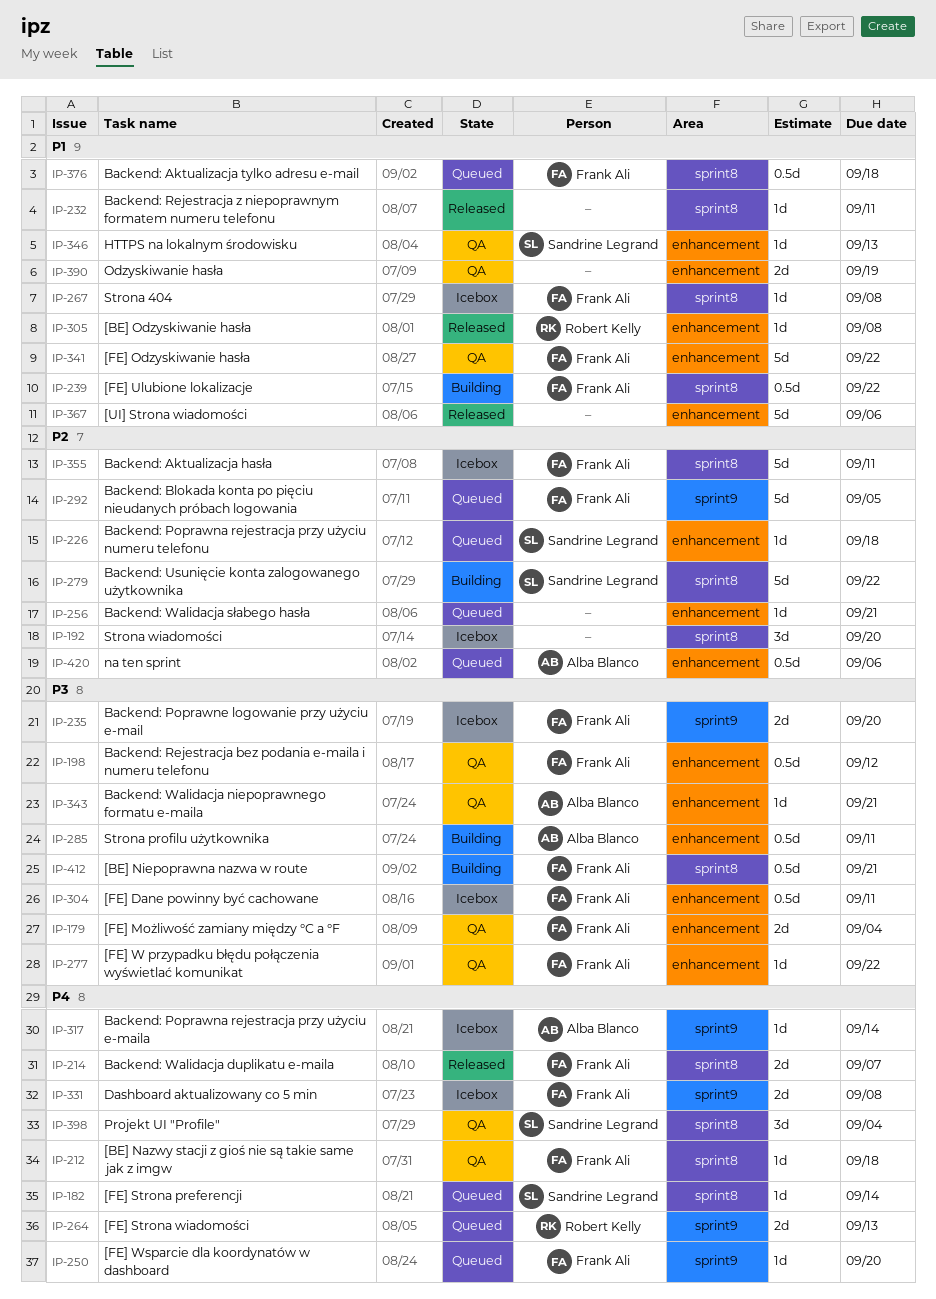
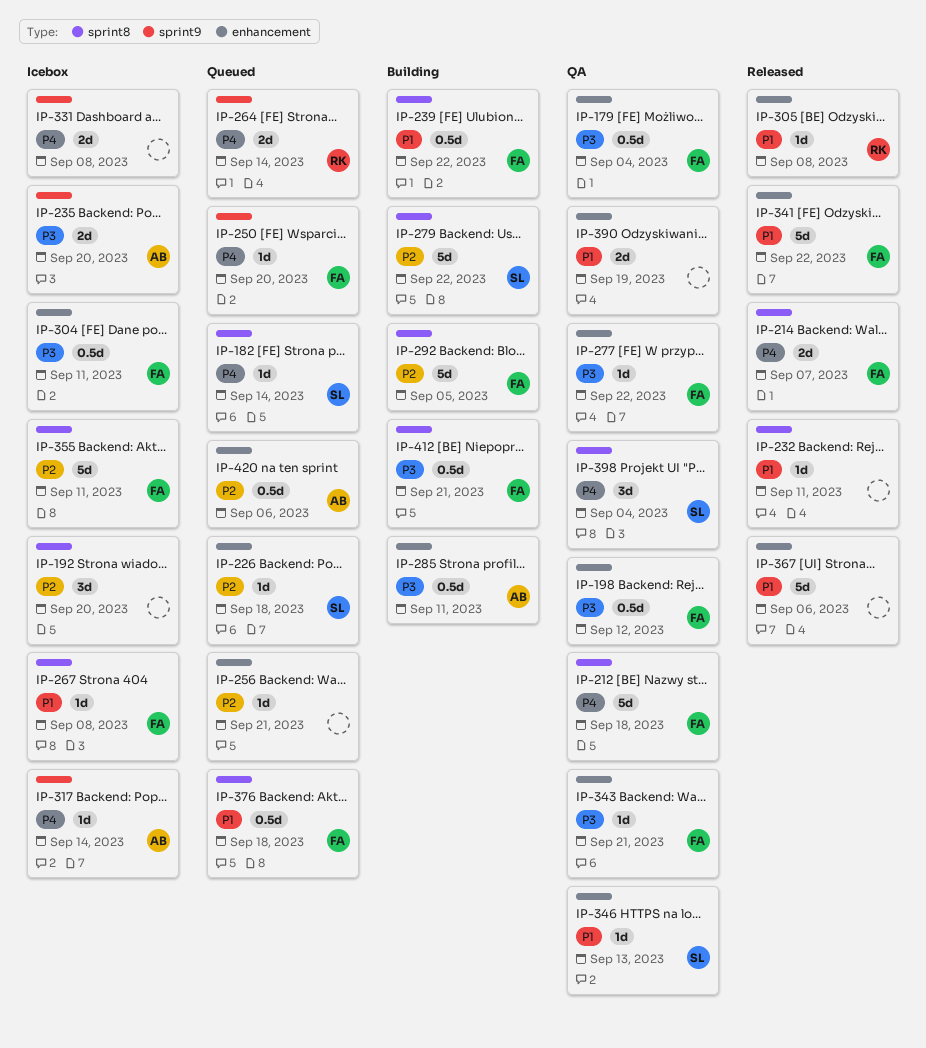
IP-179, estimate: 2d -> 0.5d
IP-212, estimate: 1d -> 5d
IP-235, owner: Frank Ali -> Alba Blanco
IP-264, due: Sep 13 -> Sep 14
IP-292, status: Queued -> Building
IP-292, label: sprint9 -> sprint8
IP-331, owner: Frank Ali -> none
IP-341, status: QA -> Released
IP-343, owner: Alba Blanco -> Frank Ali

